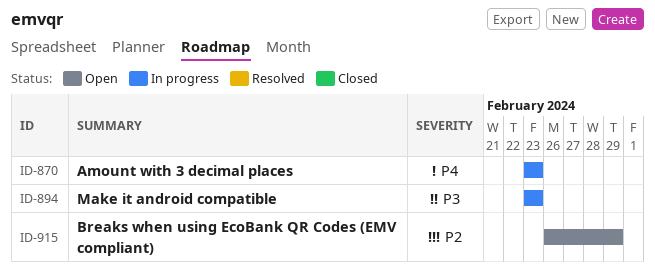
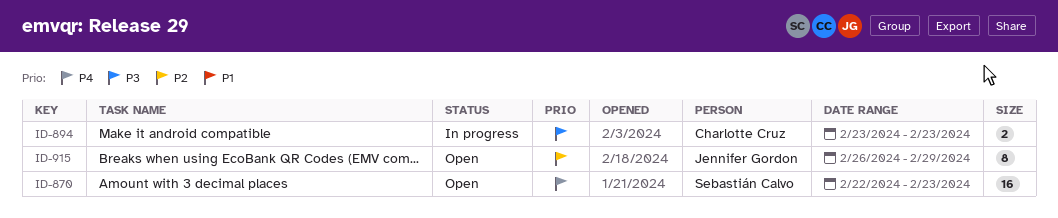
ID-870, status: In progress -> Open
ID-870, start: Feb 23 -> Feb 22

